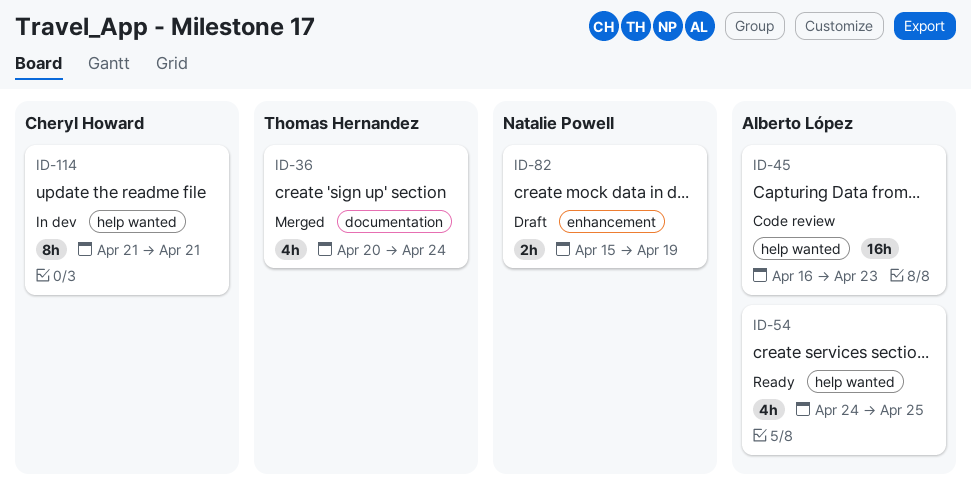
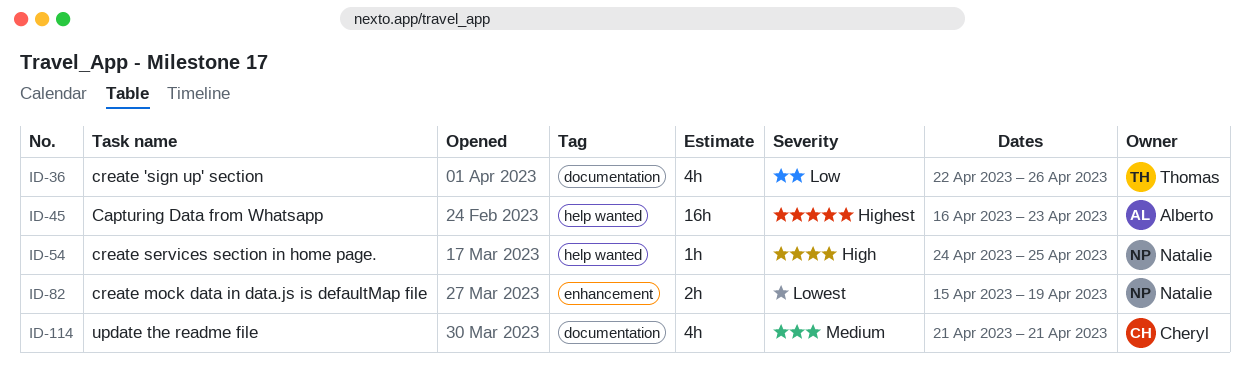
ID-36, start: Apr 20 -> Apr 22
ID-36, due: Apr 24 -> Apr 26
ID-54, owner: Alberto López -> Natalie Powell
ID-54, estimate: 4h -> 1h
ID-114, label: help wanted -> documentation
ID-114, estimate: 8h -> 4h

